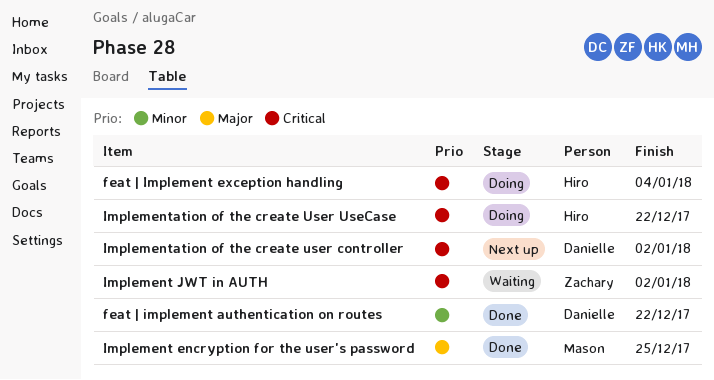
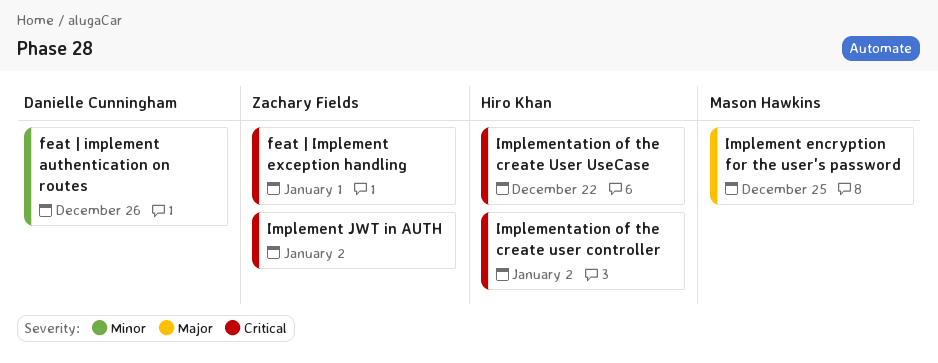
feat | implement authentication on routes, due: Dec 22 -> Dec 26
feat | Implement exception handling, owner: Hiro Khan -> Zachary Fields
feat | Implement exception handling, due: Jan 4 -> Jan 1
Implementation of the create user controller, owner: Danielle Cunningham -> Hiro Khan

